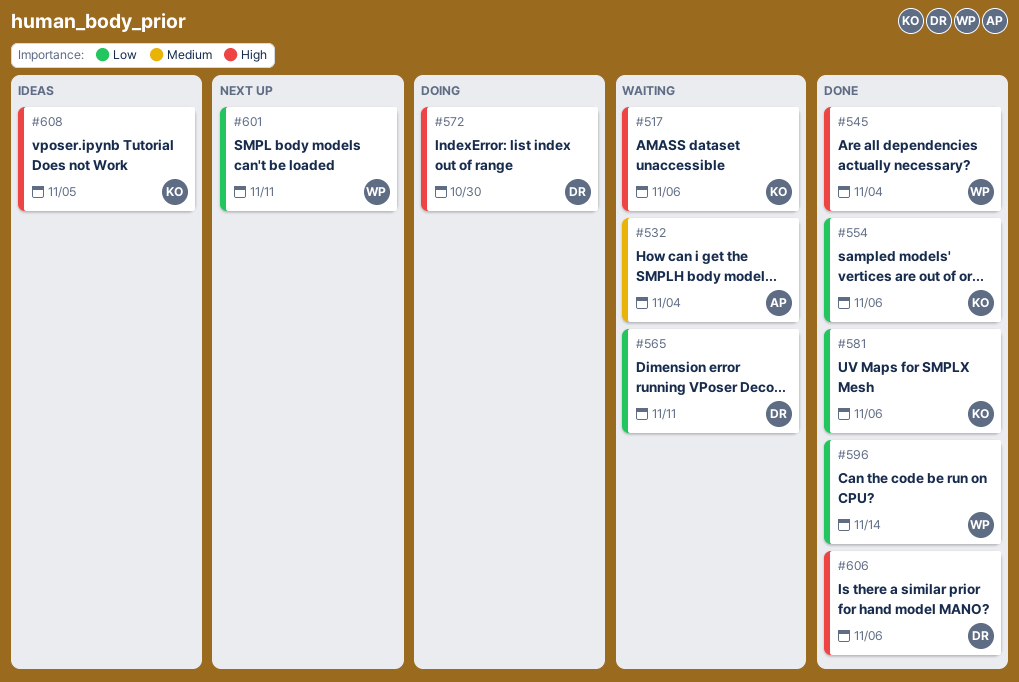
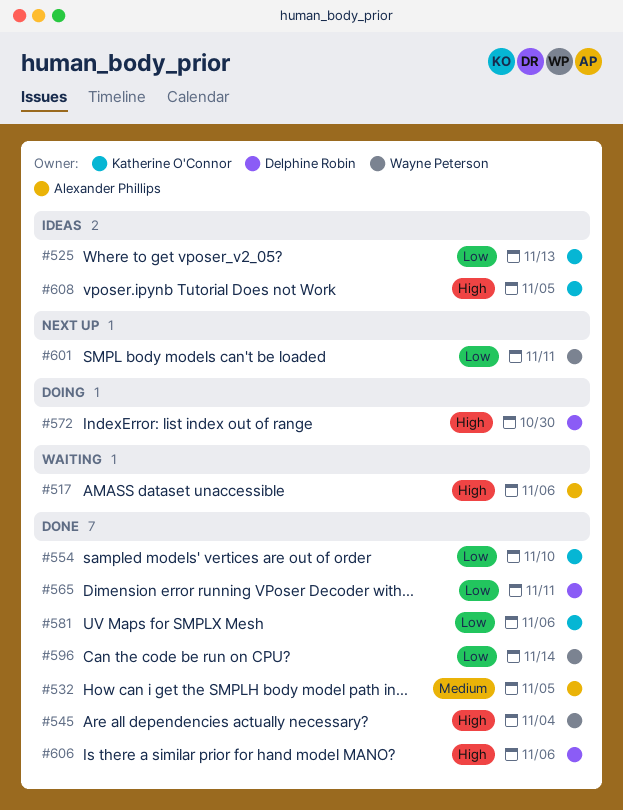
#517, owner: Katherine O'Connor -> Alexander Phillips
#525: none -> present
#532, status: Waiting -> Done
#532, due: Nov 4 -> Nov 5
#554, due: Nov 6 -> Nov 10
#565, status: Waiting -> Done

